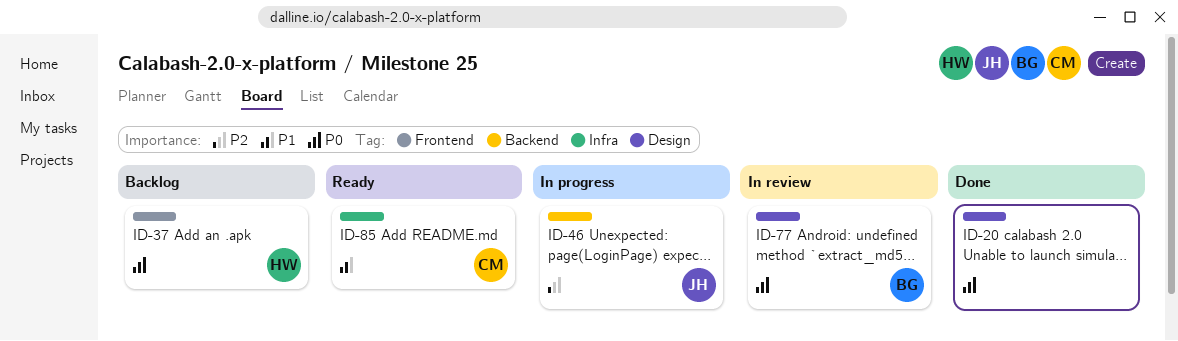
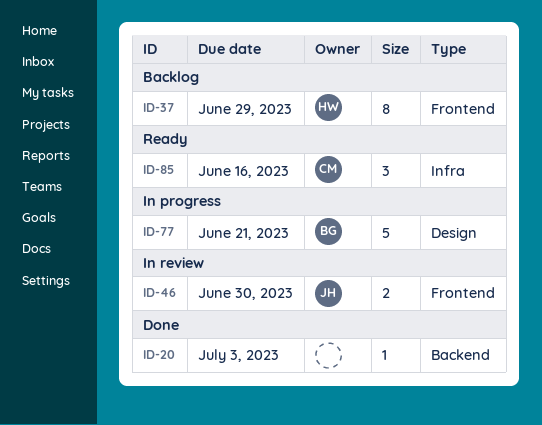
ID-20, label: Design -> Backend
ID-46, status: In progress -> In review
ID-46, label: Backend -> Frontend
ID-77, status: In review -> In progress

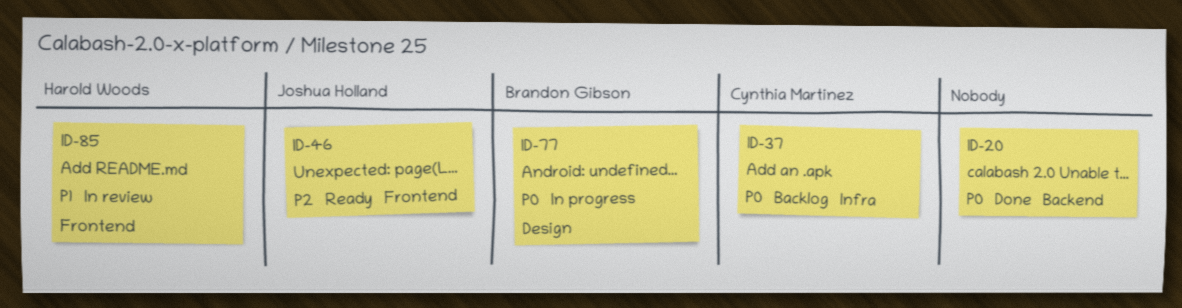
ID-37, owner: Harold Woods -> Cynthia Martinez
ID-37, label: Frontend -> Infra
ID-46, status: In review -> Ready
ID-85, status: Ready -> In review
ID-85, owner: Cynthia Martinez -> Harold Woods
ID-85, label: Infra -> Frontend

